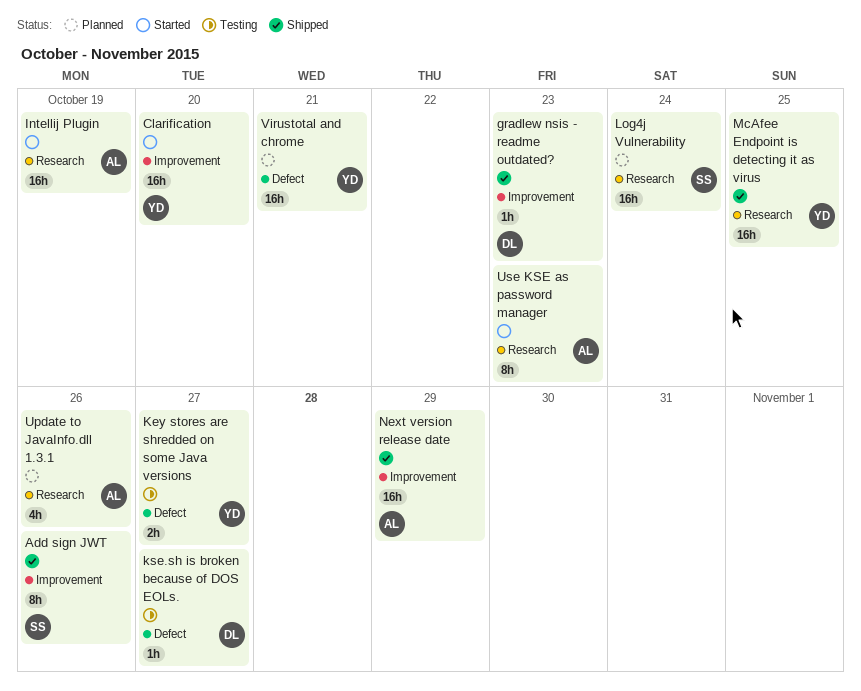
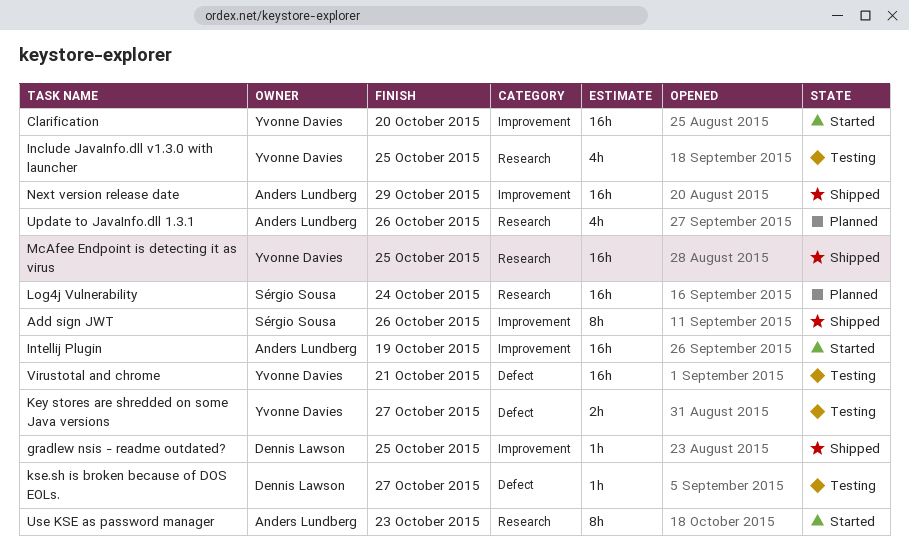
gradlew nsis - readme outdated?, due: Oct 23 -> Oct 25
Include JavaInfo.dll v1.3.0 with launcher: none -> present
Intellij Plugin, label: Research -> Improvement
Virustotal and chrome, status: Planned -> Testing

